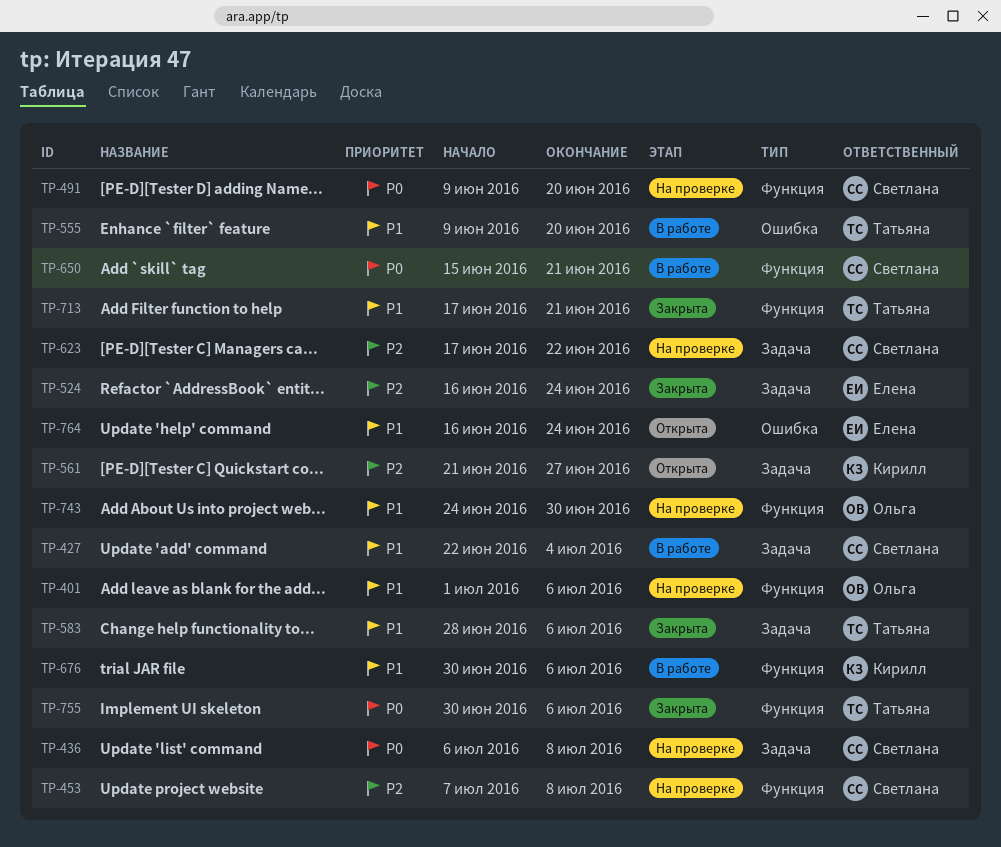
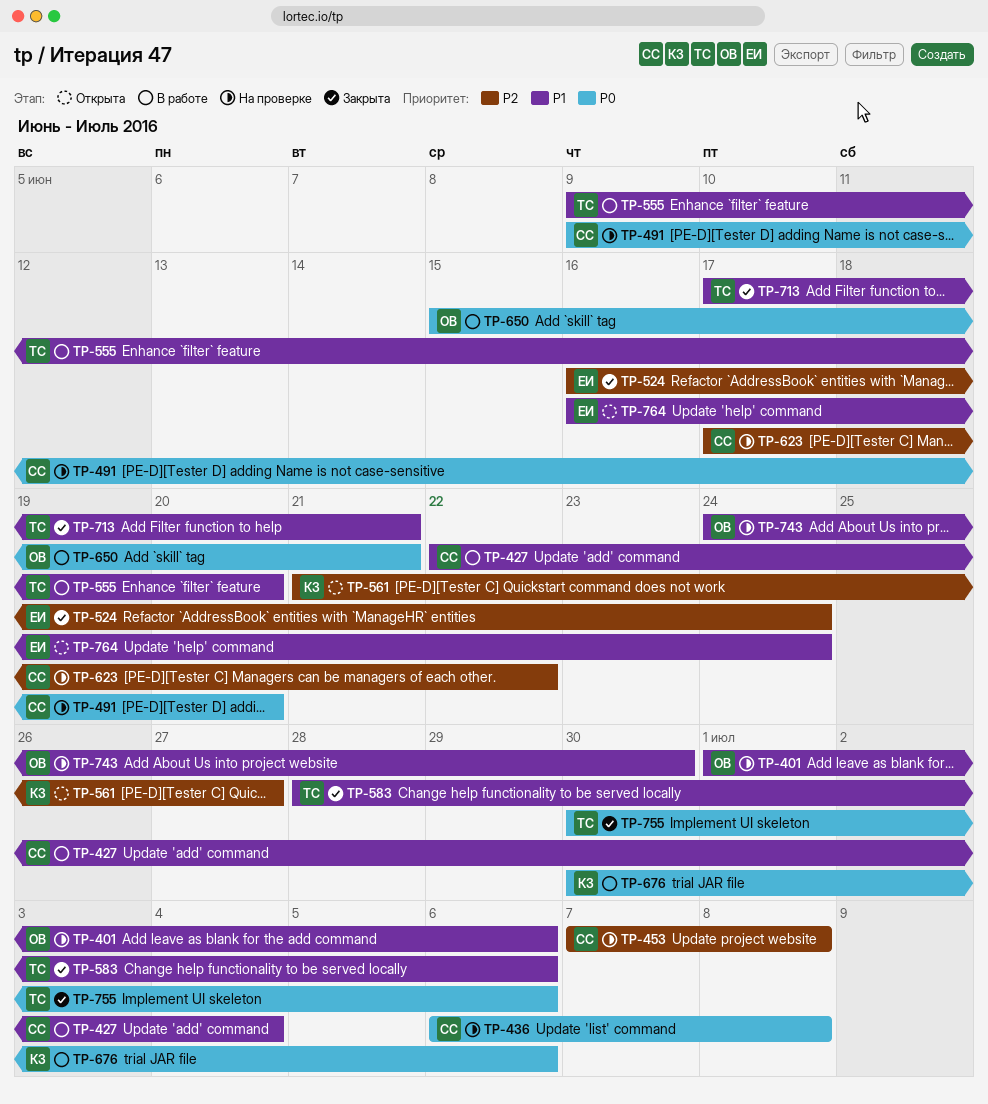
TP-650, owner: Светлана -> Ольга
TP-676, priority: P1 -> P0

